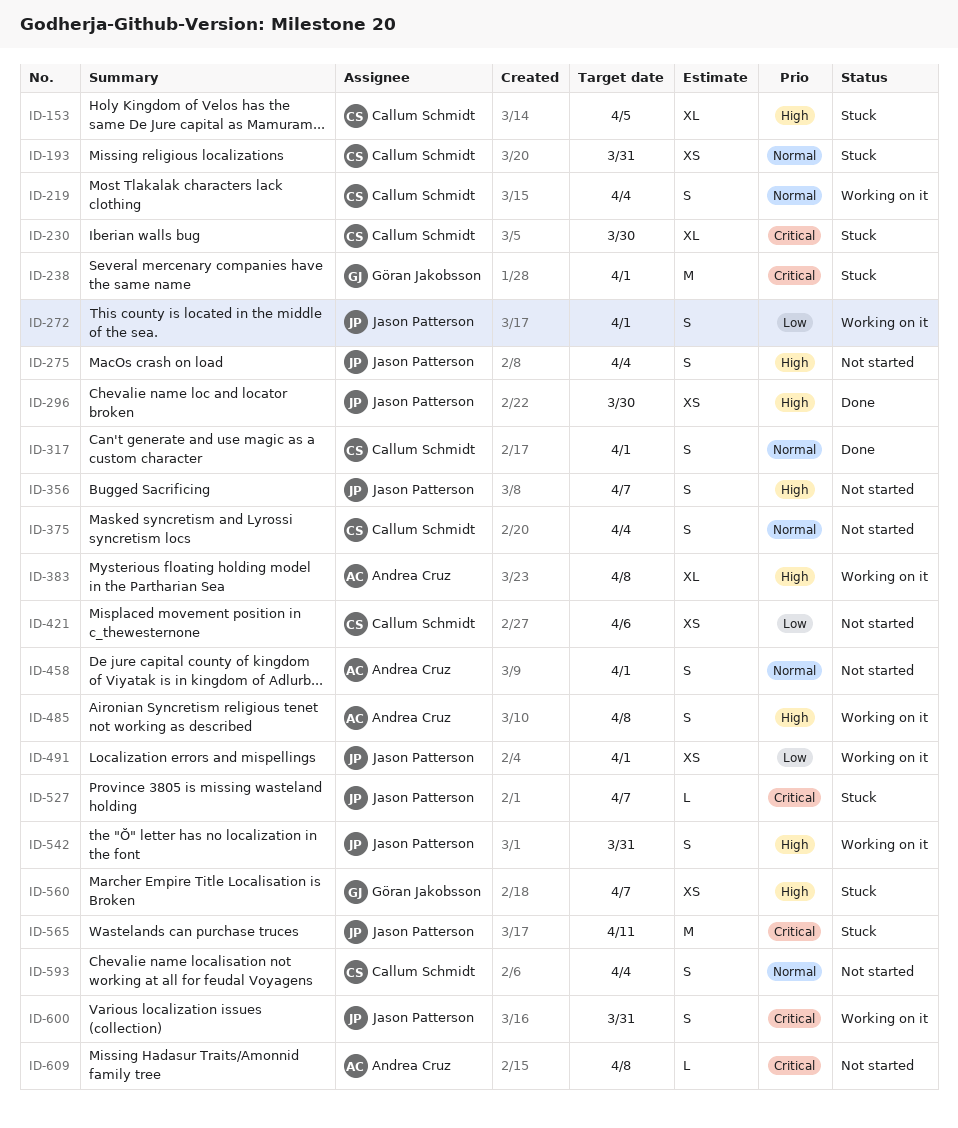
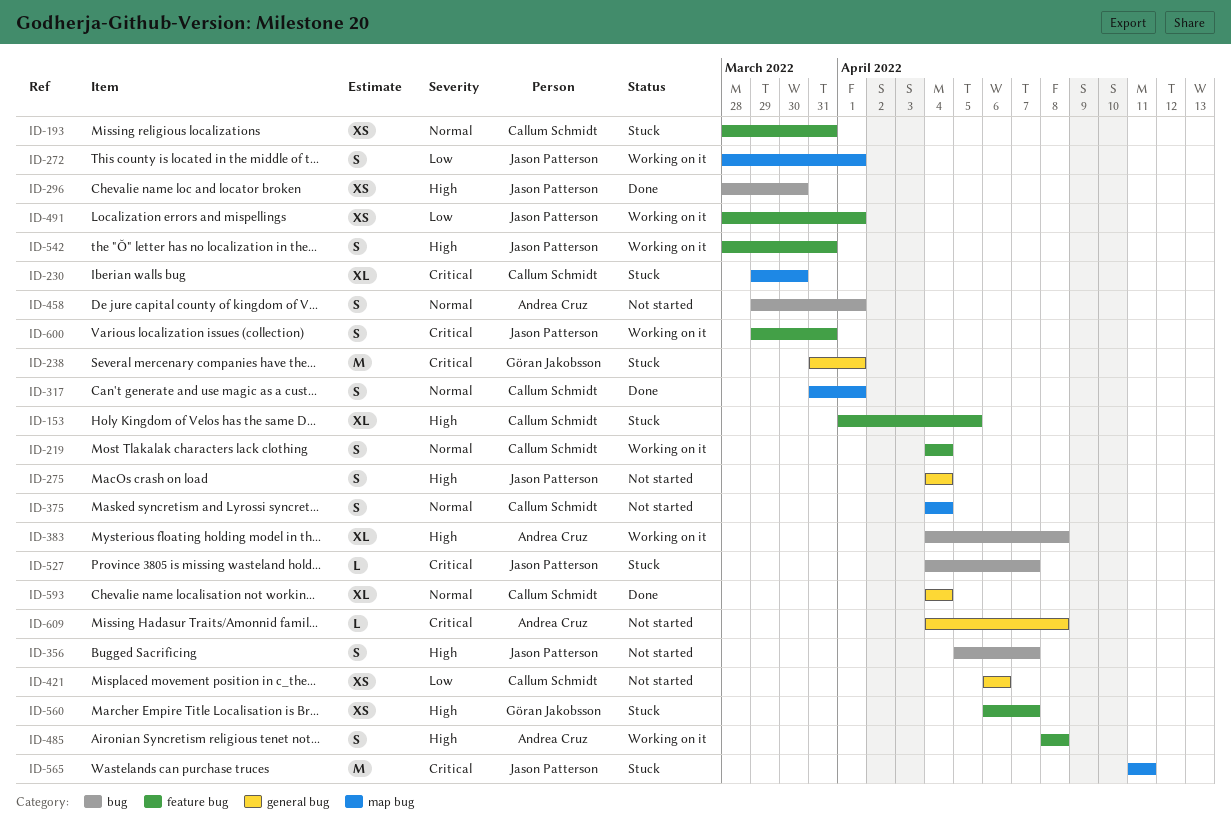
ID-593, status: Not started -> Done
ID-593, estimate: S -> XL

